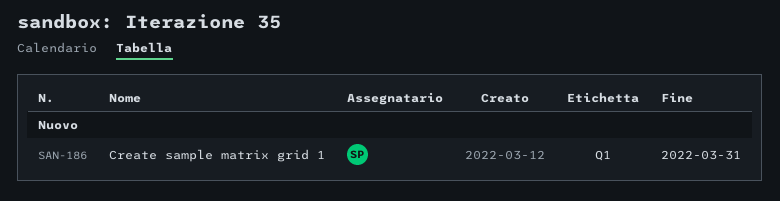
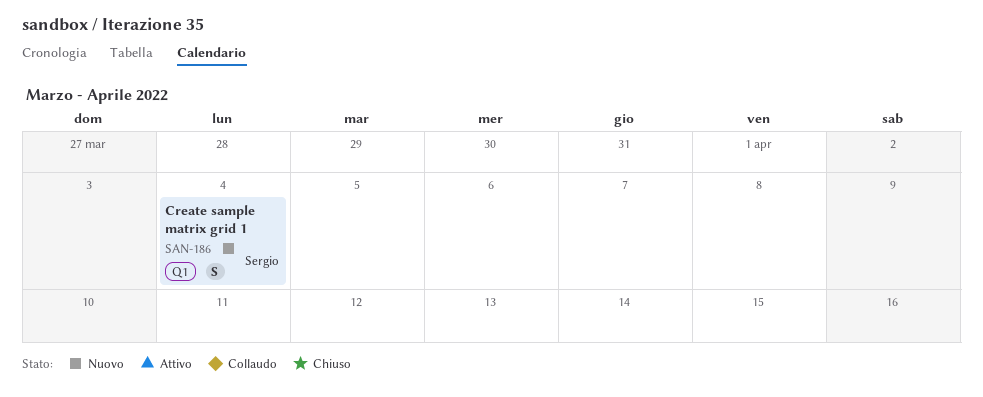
SAN-186, due: Mar 31 -> Apr 4

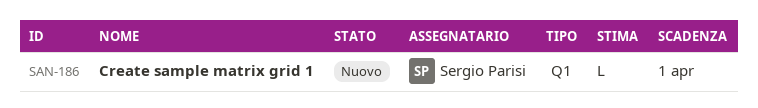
SAN-186, estimate: S -> L
SAN-186, due: Apr 4 -> Apr 1

